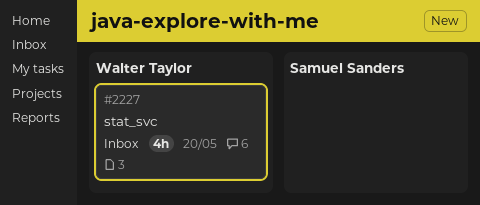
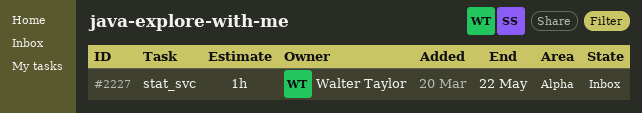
#2227, estimate: 4h -> 1h
#2227, due: May 20 -> May 22

